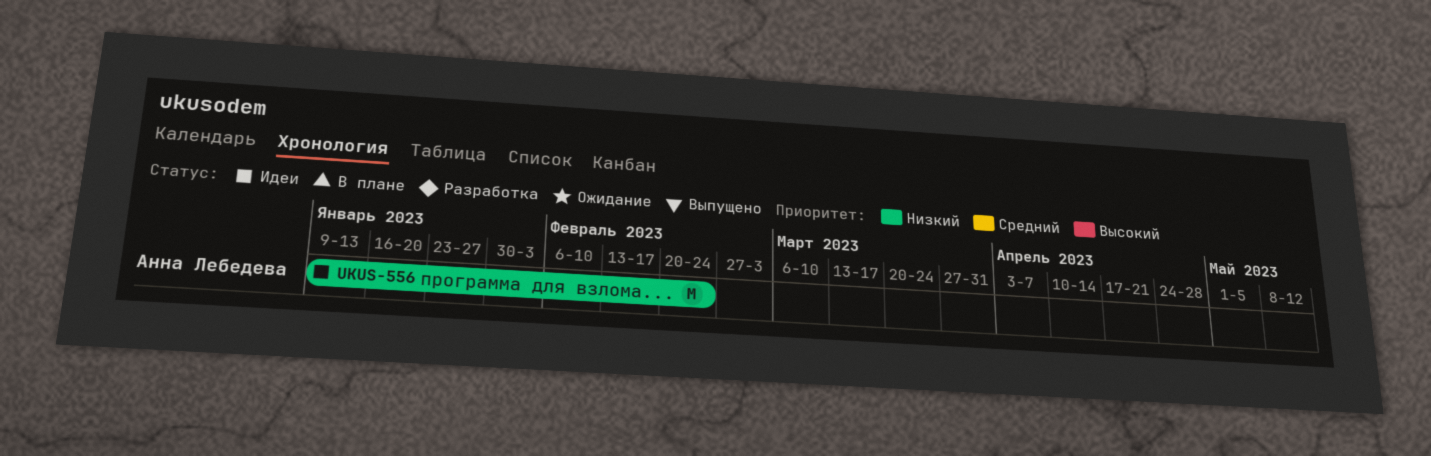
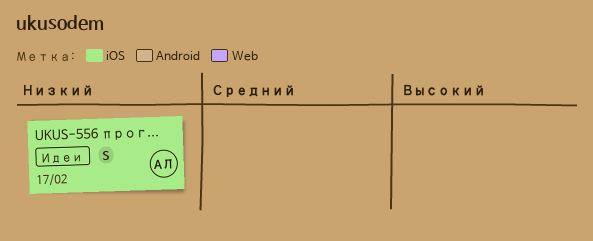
UKUS-556, estimate: M -> S
UKUS-556, due: Feb 24 -> Feb 17

